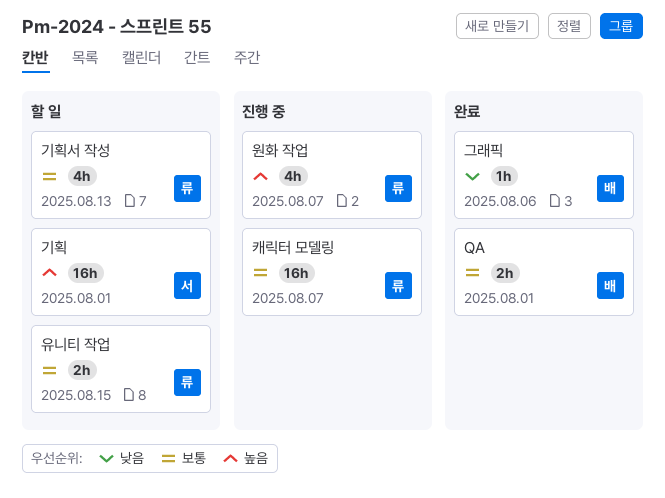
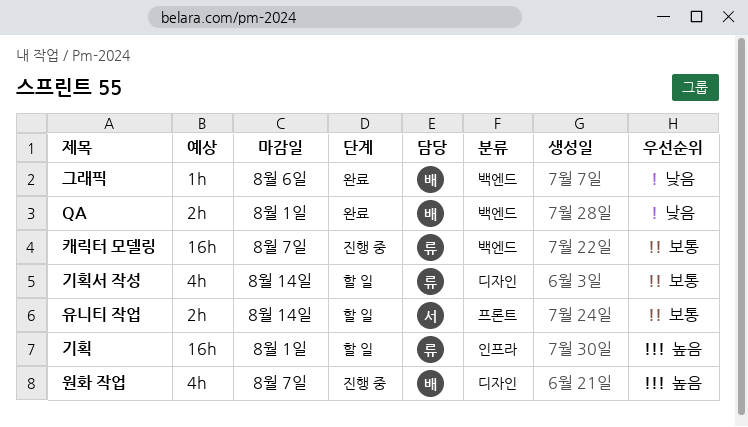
QA, priority: 보통 -> 낮음
기획, owner: 서 -> 류
기획서 작성, due: Aug 13 -> Aug 14
원화 작업, owner: 류 -> 배
유니티 작업, owner: 류 -> 서
유니티 작업, due: Aug 15 -> Aug 14

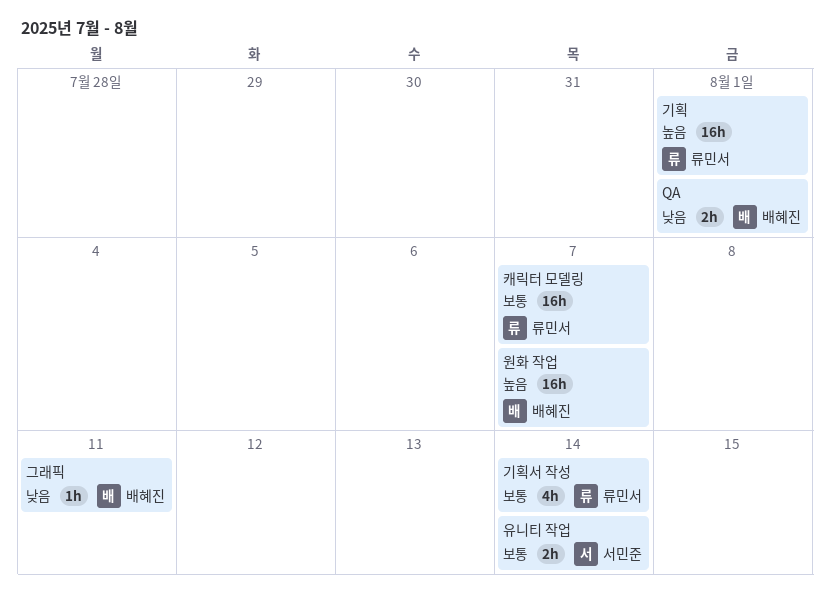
그래픽, due: Aug 6 -> Aug 11
원화 작업, estimate: 4h -> 16h

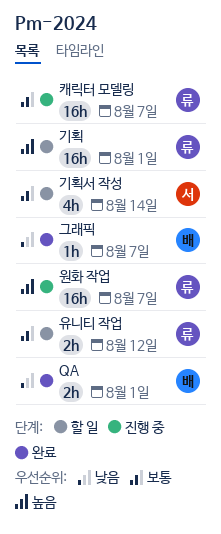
그래픽, due: Aug 11 -> Aug 7
기획서 작성, owner: 류민서 -> 서민준
원화 작업, owner: 배혜진 -> 류민서
유니티 작업, owner: 서민준 -> 류민서
유니티 작업, due: Aug 14 -> Aug 12

